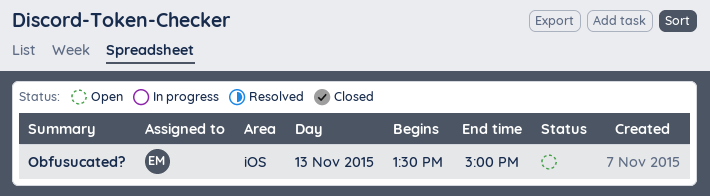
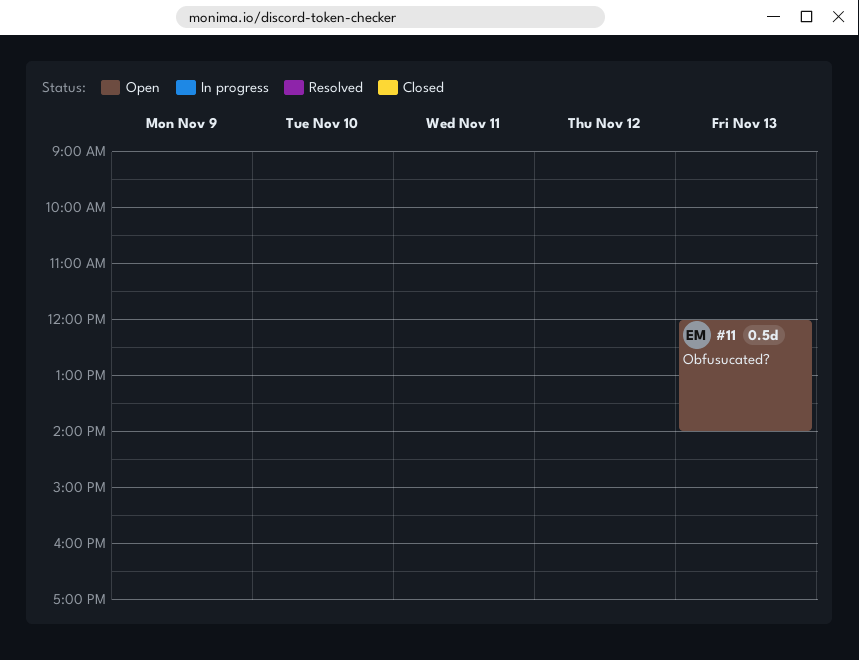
Obfusucated?, begins: 13:30 -> 12:00
Obfusucated?, ends: 15:00 -> 14:00

